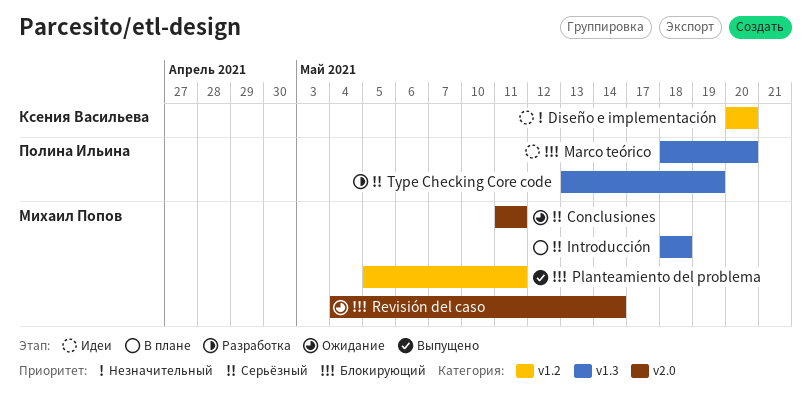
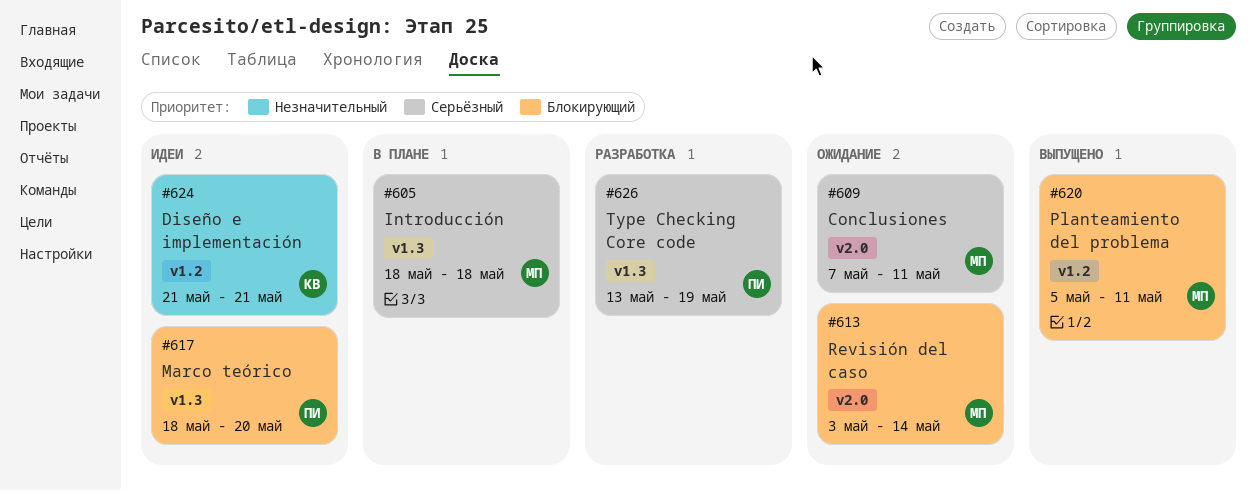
Conclusiones, start: May 11 -> May 7
Diseño e implementación, start: May 20 -> May 21
Diseño e implementación, due: May 20 -> May 21
Revisión del caso, start: May 4 -> May 3

